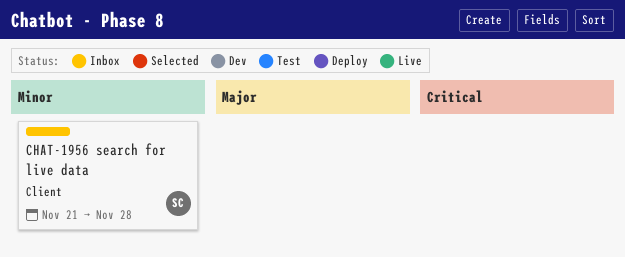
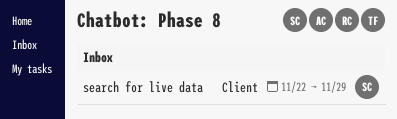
search for live data, start: Nov 21 -> Nov 22
search for live data, due: Nov 28 -> Nov 29

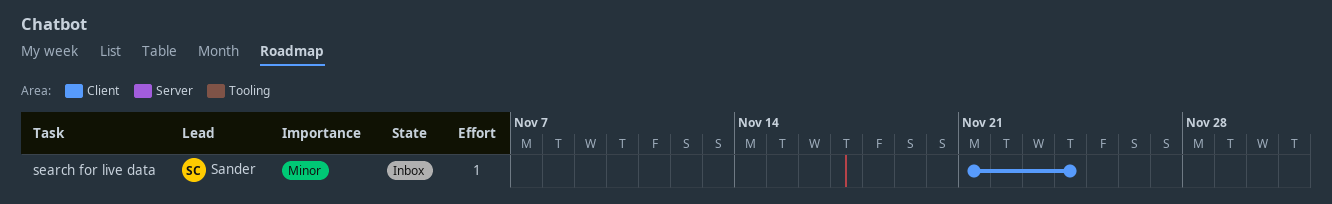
search for live data, start: Nov 22 -> Nov 21
search for live data, due: Nov 29 -> Nov 24

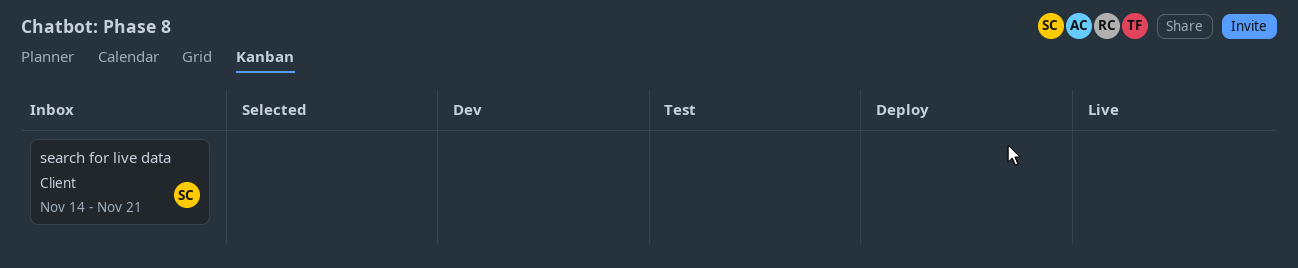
search for live data, start: Nov 21 -> Nov 14
search for live data, due: Nov 24 -> Nov 21

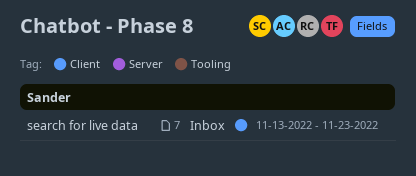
search for live data, start: Nov 14 -> Nov 13
search for live data, due: Nov 21 -> Nov 23

